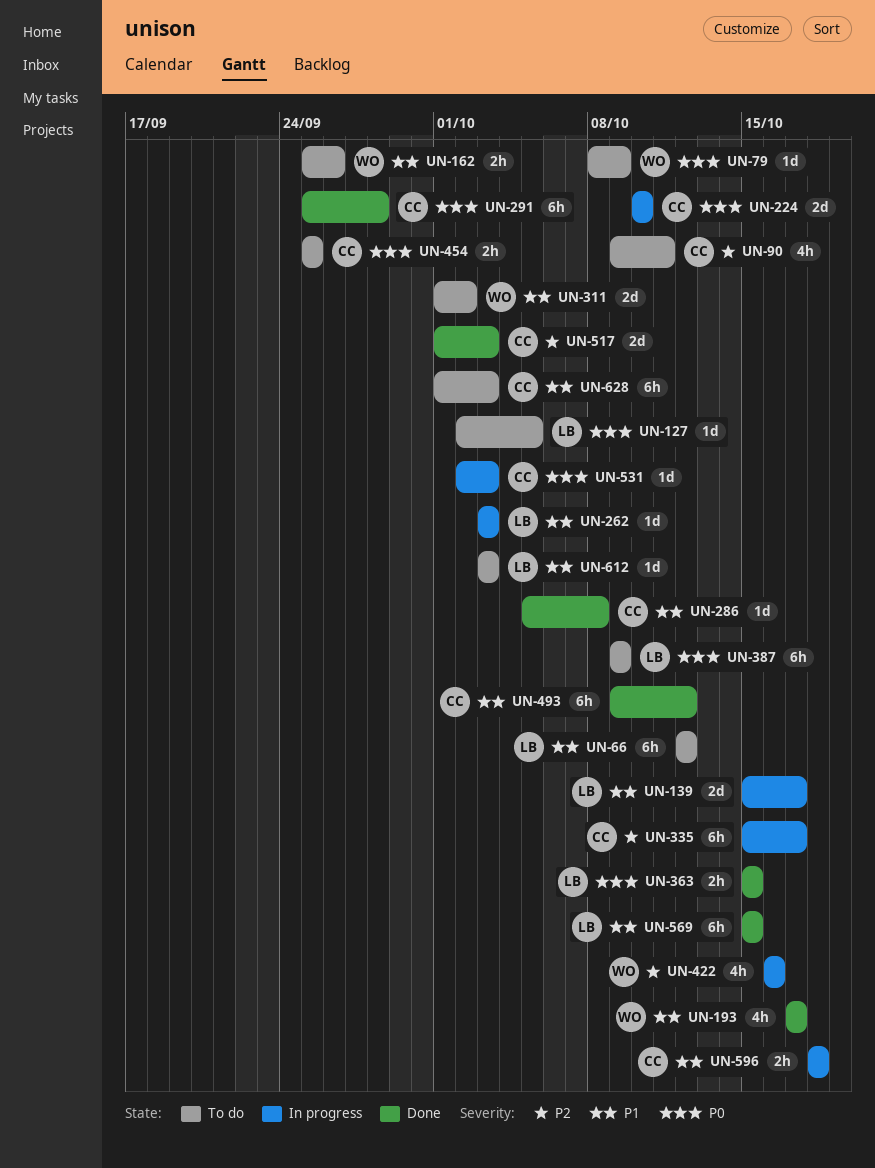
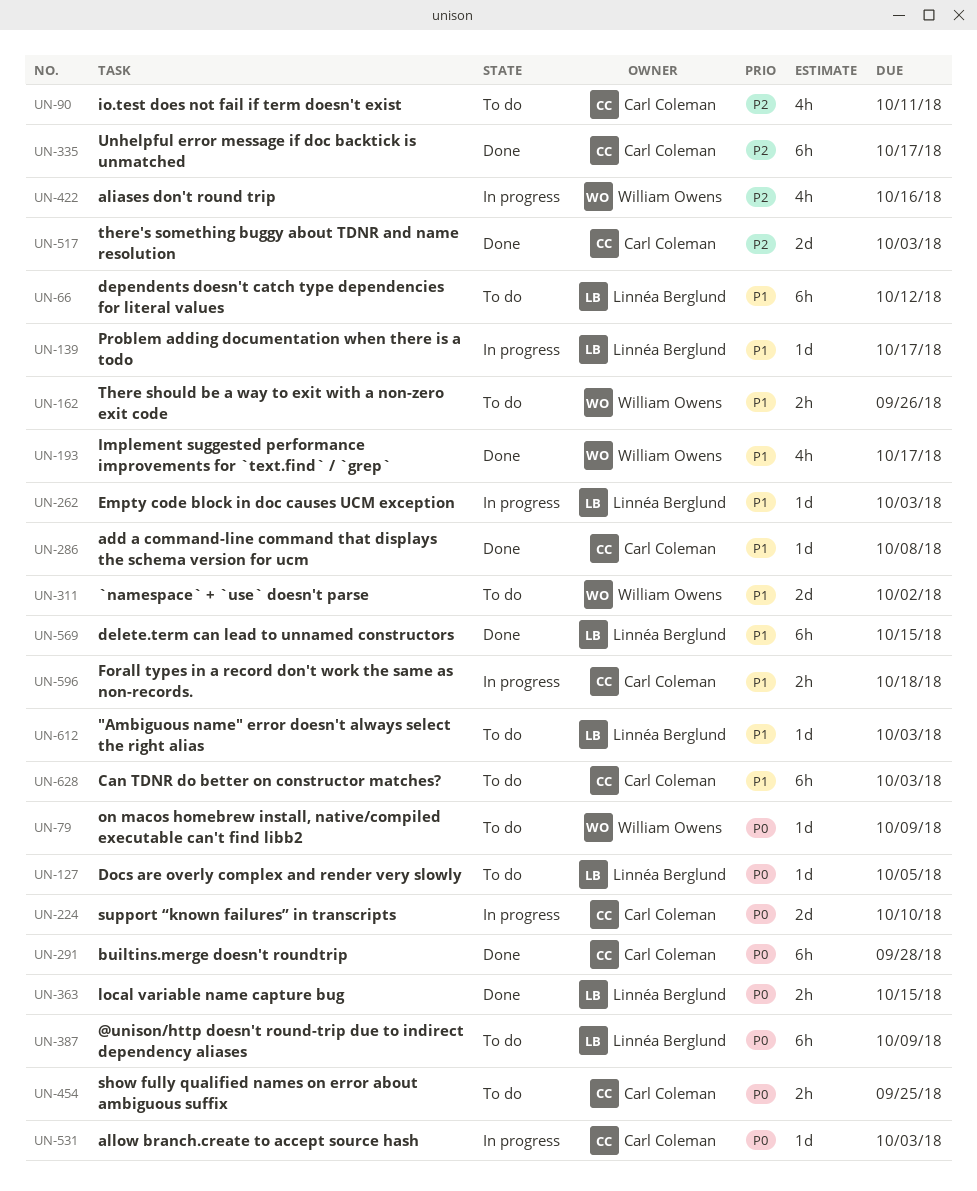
UN-139, estimate: 2d -> 1d
UN-335, status: In progress -> Done
UN-493: present -> none

